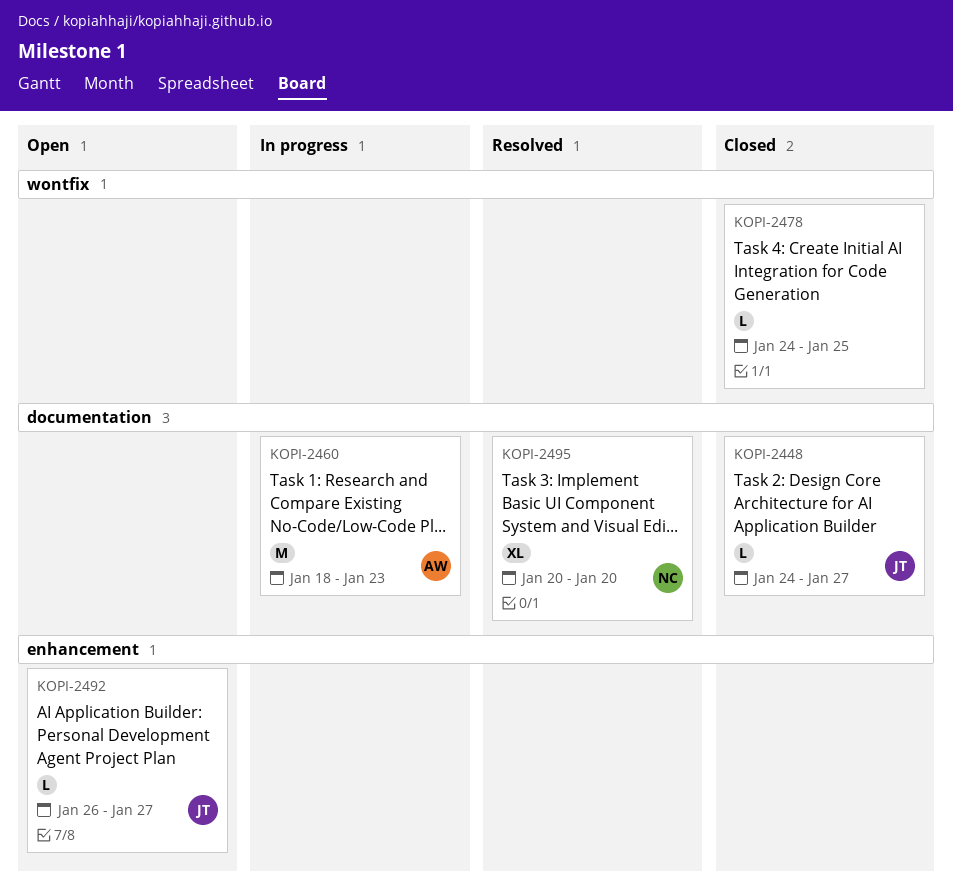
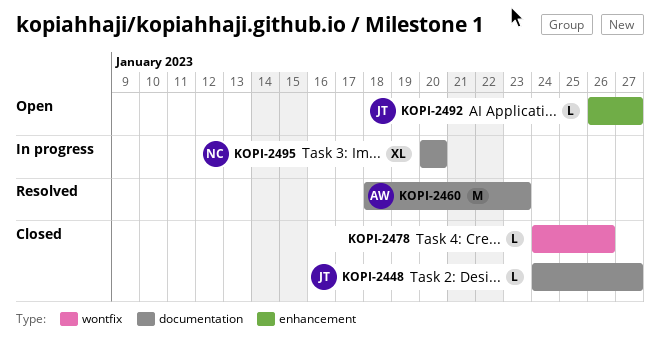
KOPI-2460, status: In progress -> Resolved
KOPI-2478, due: Jan 25 -> Jan 26
KOPI-2495, status: Resolved -> In progress

